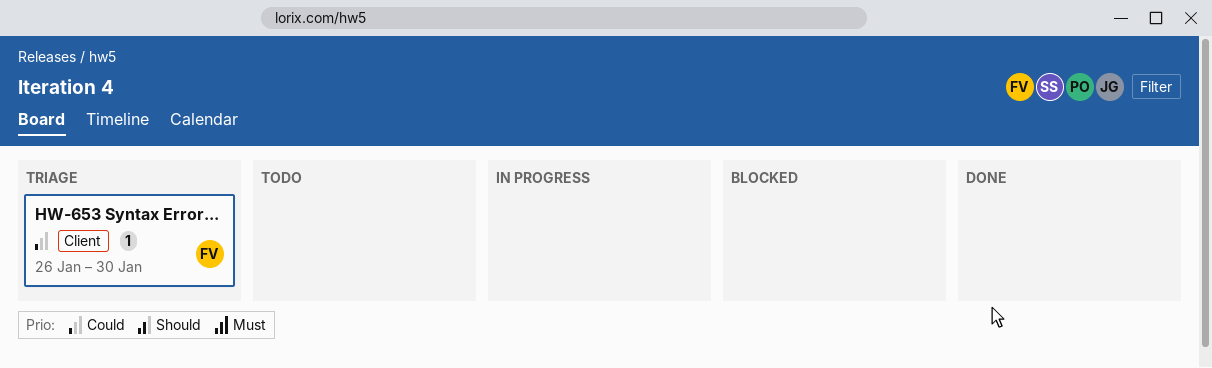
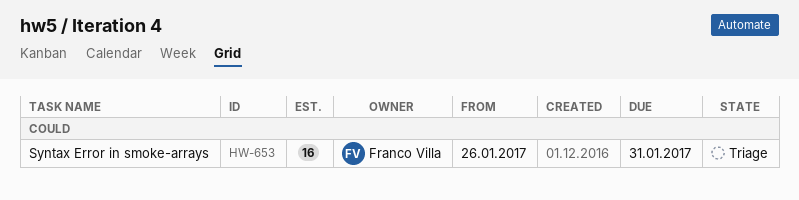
HW-653, estimate: 1 -> 16
HW-653, due: Jan 30 -> Jan 31

